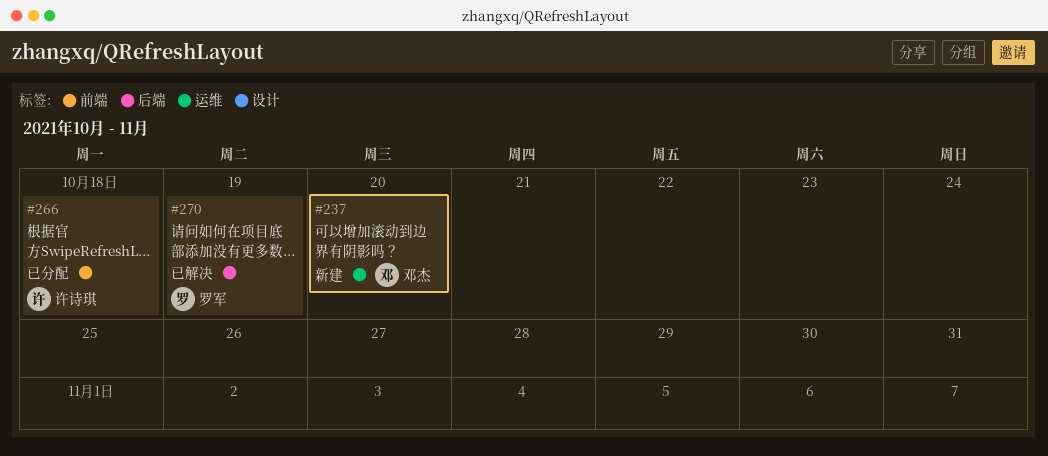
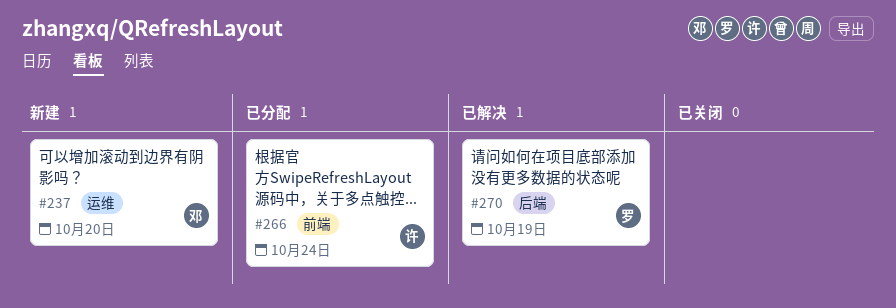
#266, due: Oct 18 -> Oct 24

